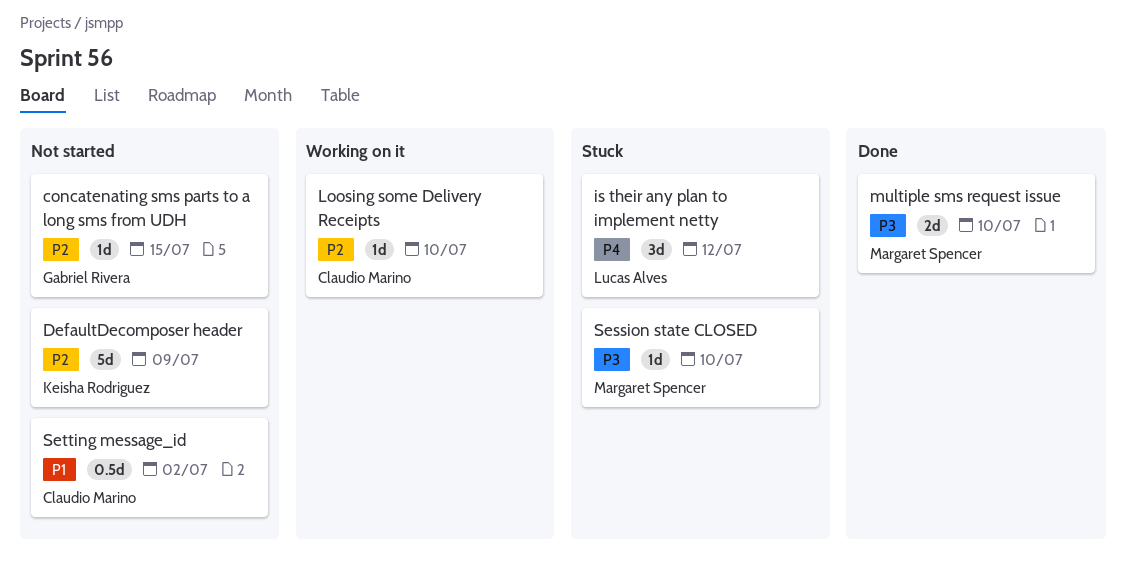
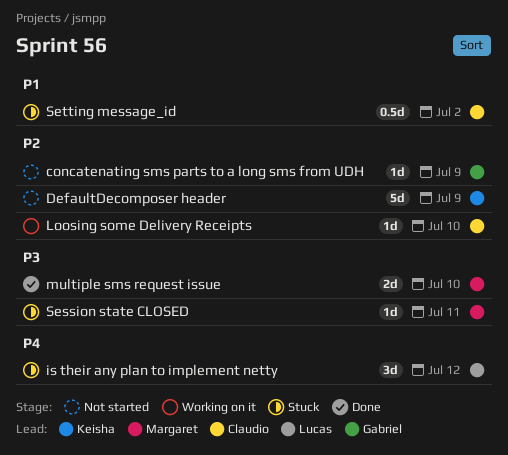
concatenating sms parts to a long sms from UDH, due: Jul 15 -> Jul 9
Session state CLOSED, due: Jul 10 -> Jul 11
Setting message_id, status: Not started -> Stuck

